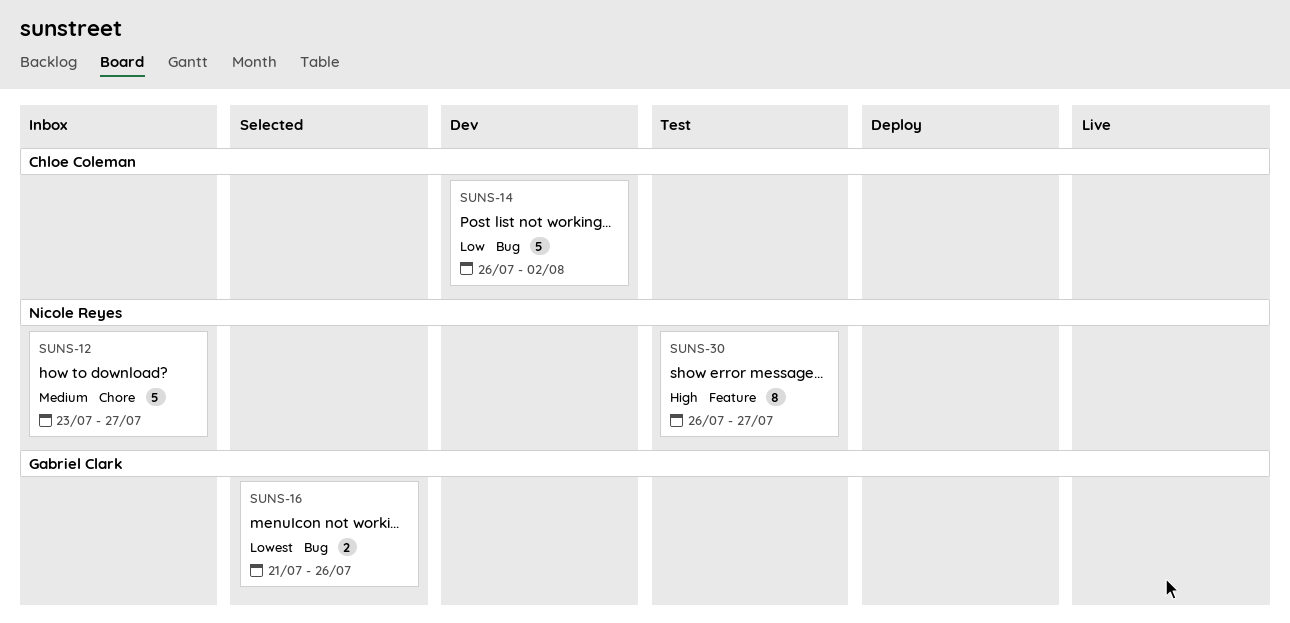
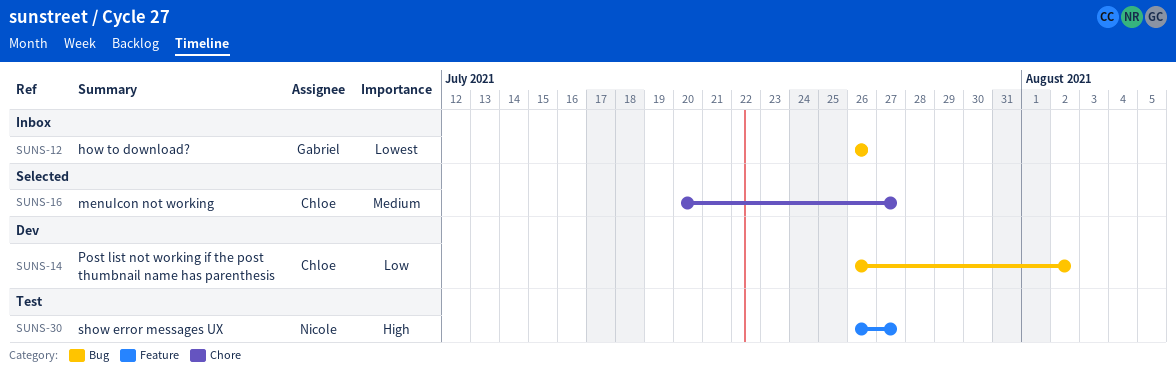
SUNS-12, owner: Nicole Reyes -> Gabriel Clark
SUNS-12, priority: Medium -> Lowest
SUNS-12, label: Chore -> Bug
SUNS-12, start: Jul 23 -> Jul 26
SUNS-12, due: Jul 27 -> Jul 26
SUNS-16, owner: Gabriel Clark -> Chloe Coleman
SUNS-16, priority: Lowest -> Medium
SUNS-16, label: Bug -> Chore
SUNS-16, start: Jul 21 -> Jul 20
SUNS-16, due: Jul 26 -> Jul 27

